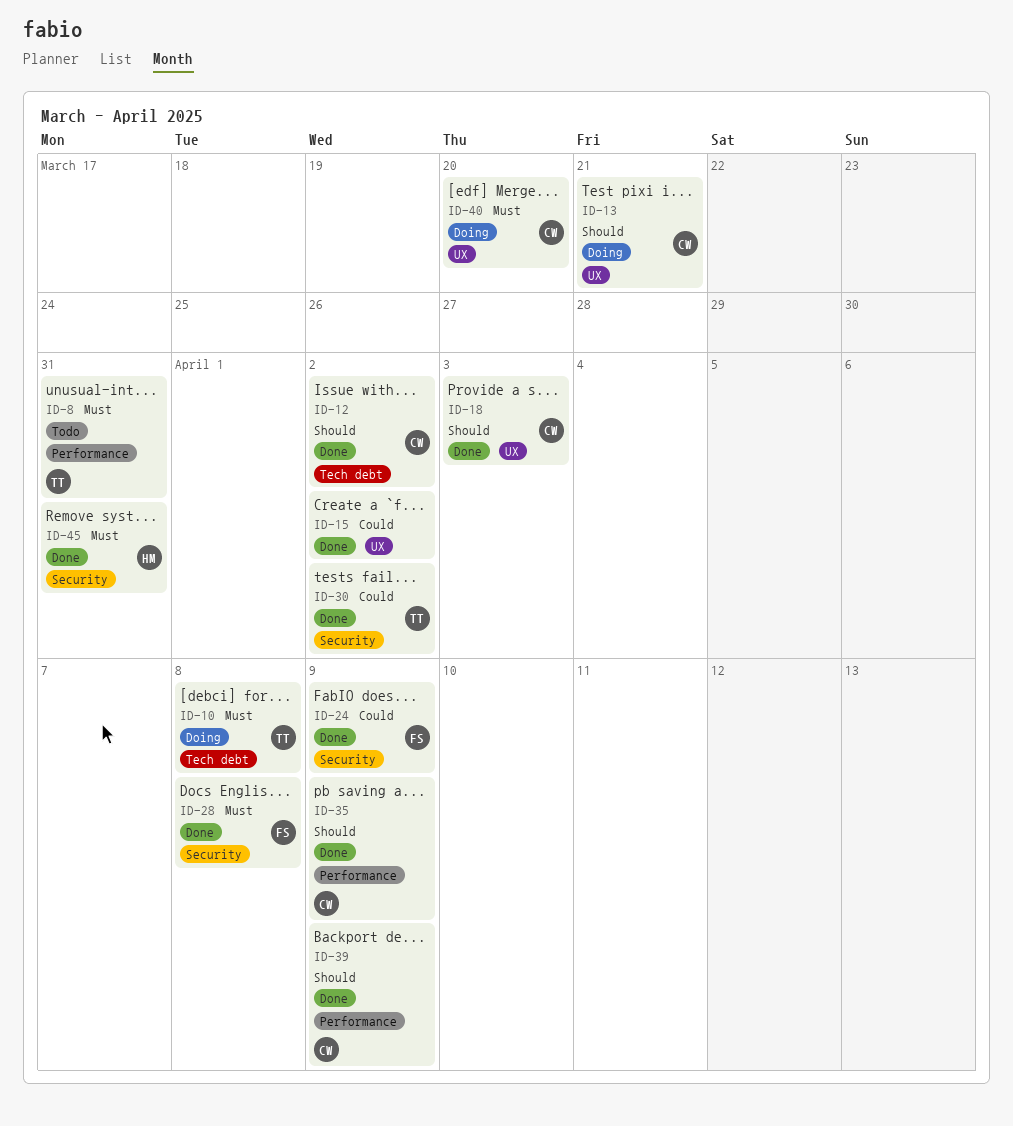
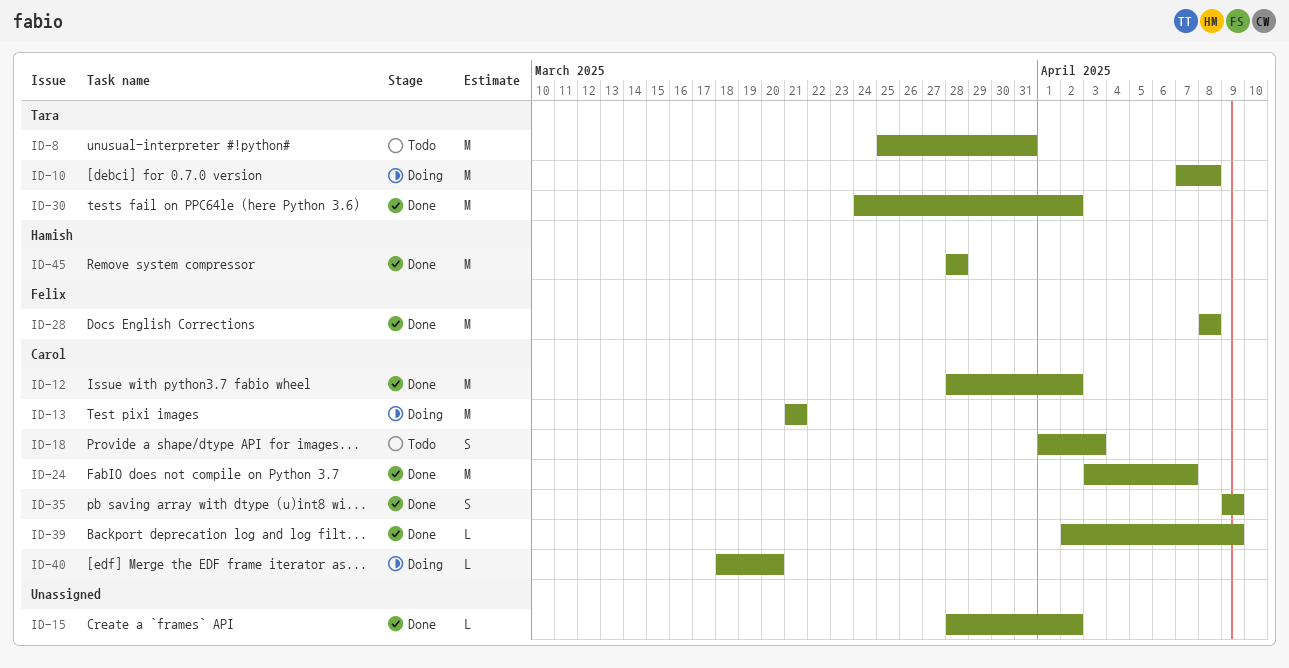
ID-18, status: Done -> Todo
ID-24, owner: Felix -> Carol
ID-24, due: Apr 9 -> Apr 7
ID-45, due: Mar 31 -> Mar 28

